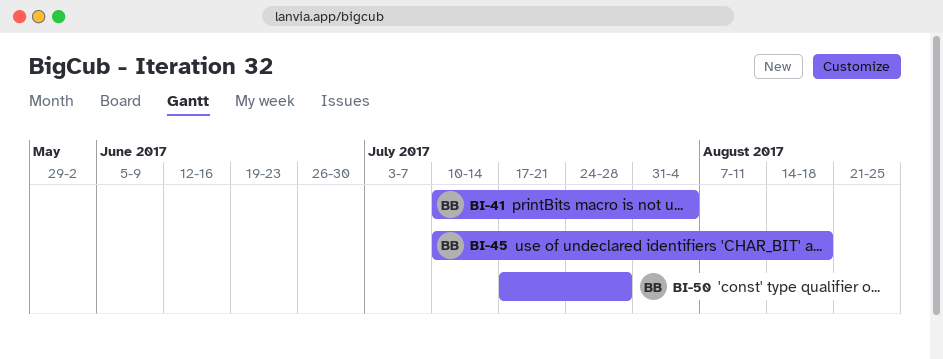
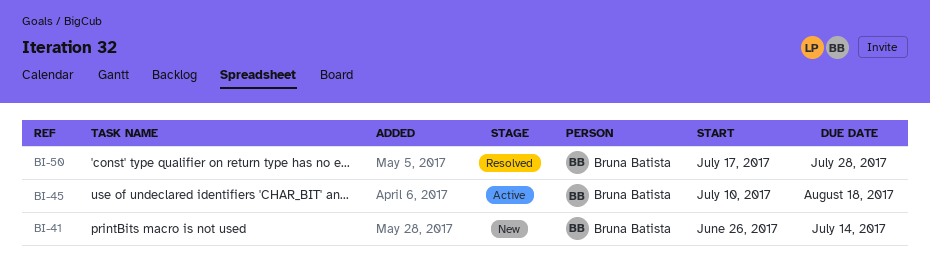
BI-41, start: Jul 10 -> Jun 26
BI-41, due: Aug 4 -> Jul 14

